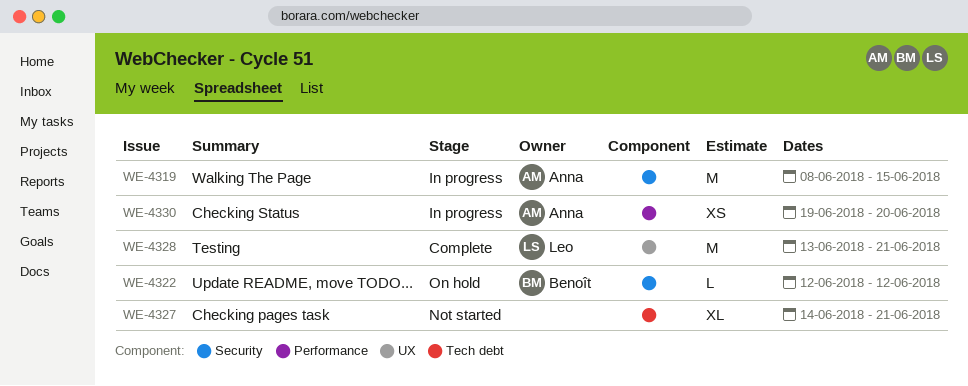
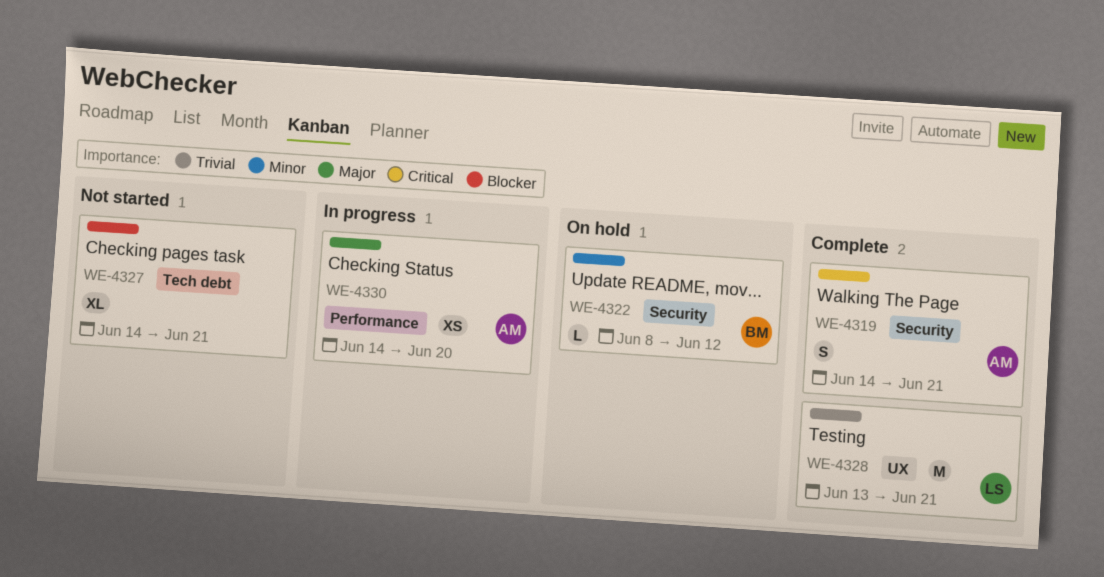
WE-4319, status: In progress -> Complete
WE-4319, estimate: M -> S
WE-4319, start: Jun 8 -> Jun 14
WE-4319, due: Jun 15 -> Jun 21
WE-4322, start: Jun 12 -> Jun 8
WE-4330, start: Jun 19 -> Jun 14

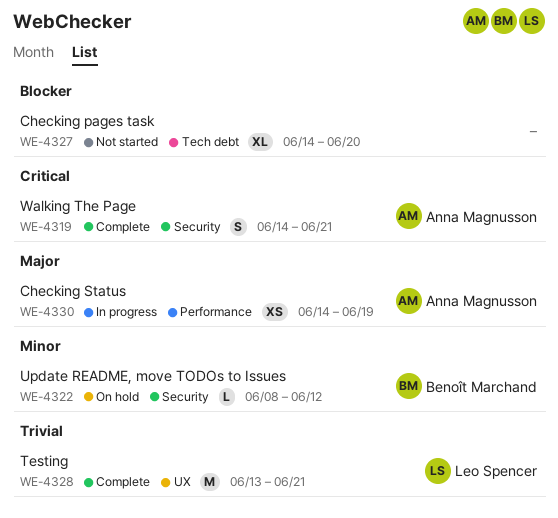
WE-4327, due: Jun 21 -> Jun 20
WE-4330, due: Jun 20 -> Jun 19

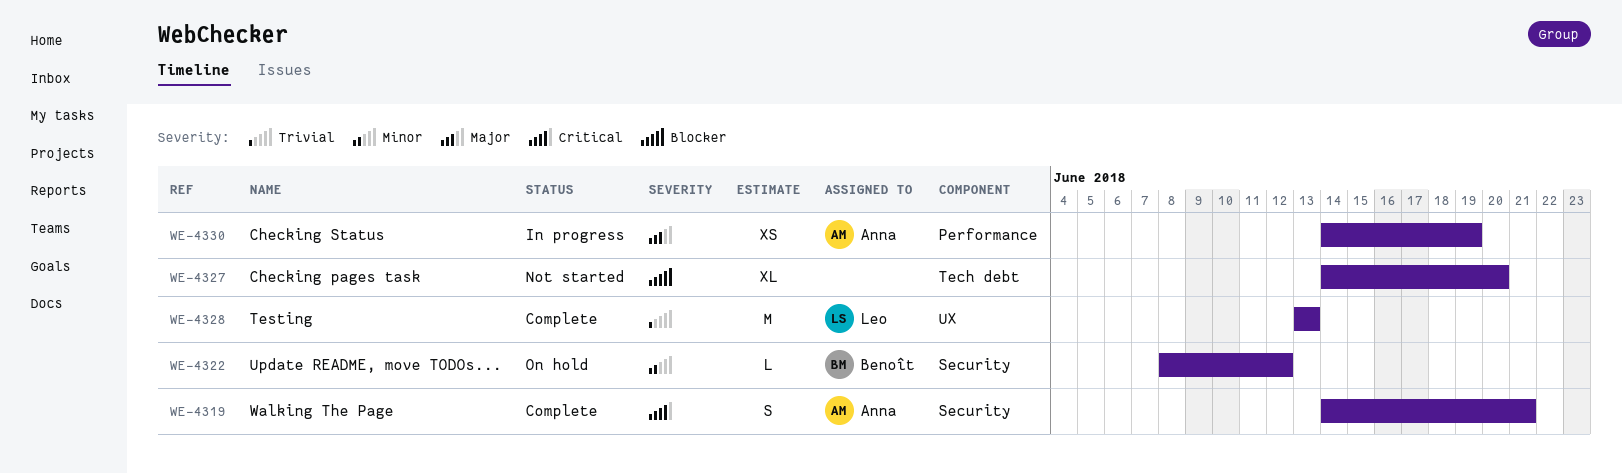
WE-4328, due: Jun 21 -> Jun 13

